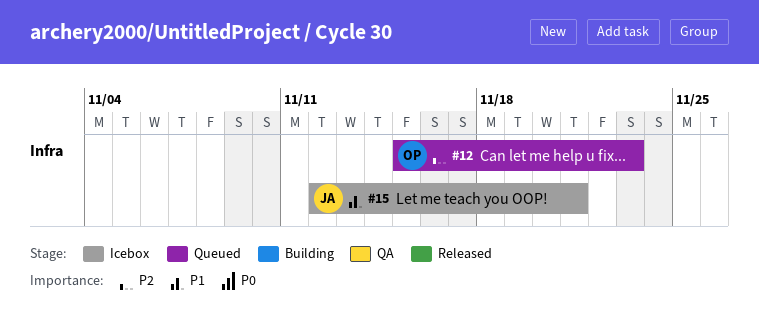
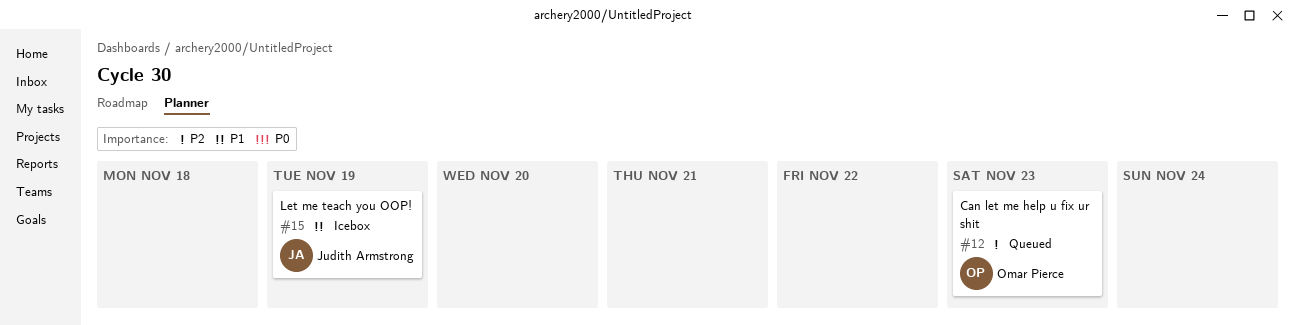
#15, due: Nov 21 -> Nov 19

